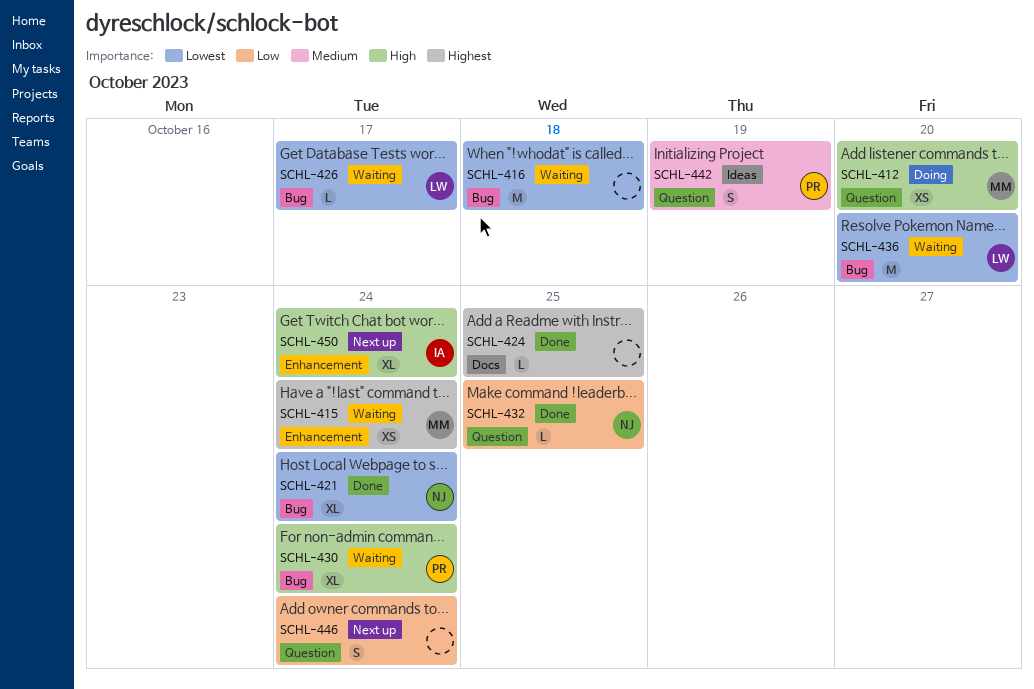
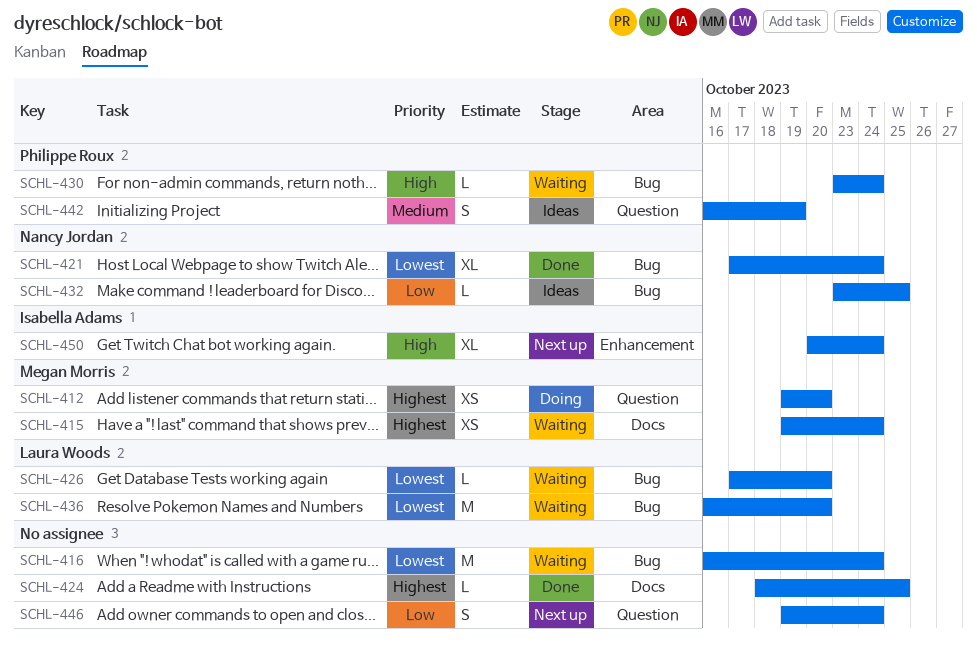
SCHL-412, priority: High -> Highest
SCHL-415, label: Enhancement -> Docs
SCHL-416, due: Oct 18 -> Oct 24
SCHL-426, due: Oct 17 -> Oct 20
SCHL-430, estimate: XL -> L
SCHL-432, status: Done -> Ideas
SCHL-432, label: Question -> Bug

